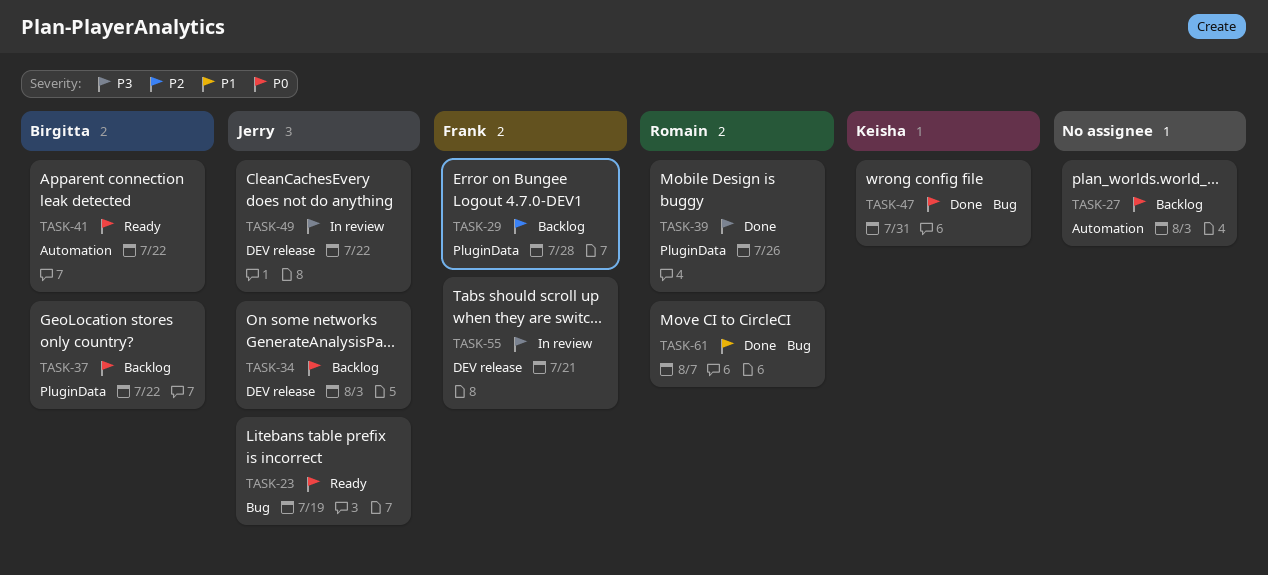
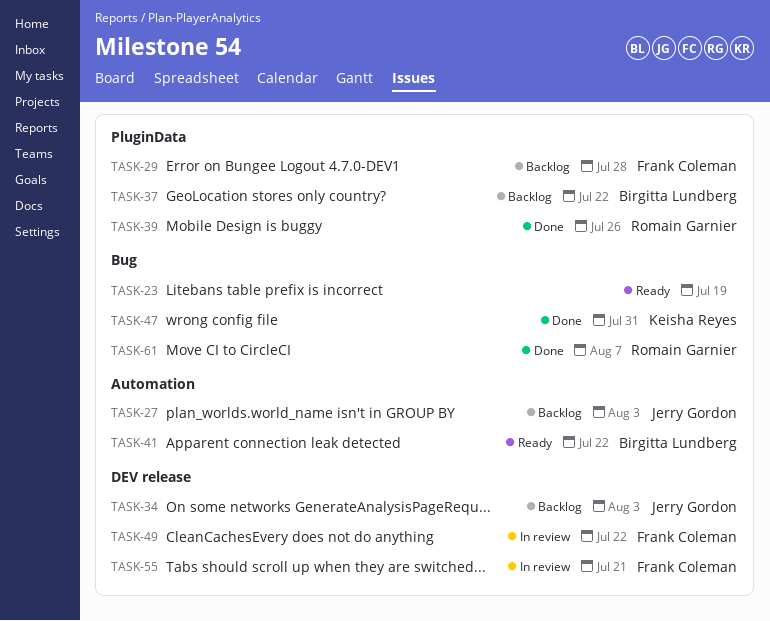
TASK-23, owner: Jerry Gordon -> none
TASK-27, owner: none -> Jerry Gordon
TASK-49, owner: Jerry Gordon -> Frank Coleman

